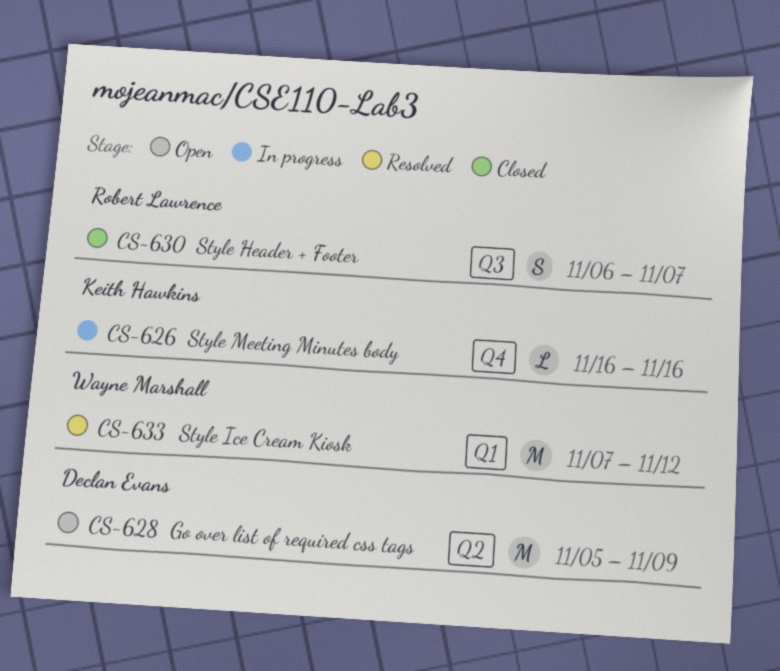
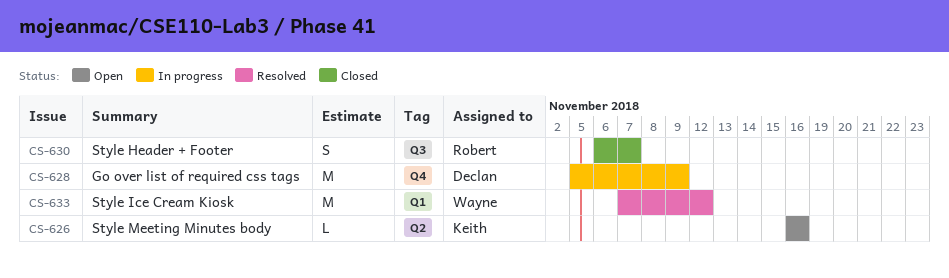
CS-626, status: In progress -> Open
CS-626, label: Q4 -> Q2
CS-628, status: Open -> In progress
CS-628, label: Q2 -> Q4

